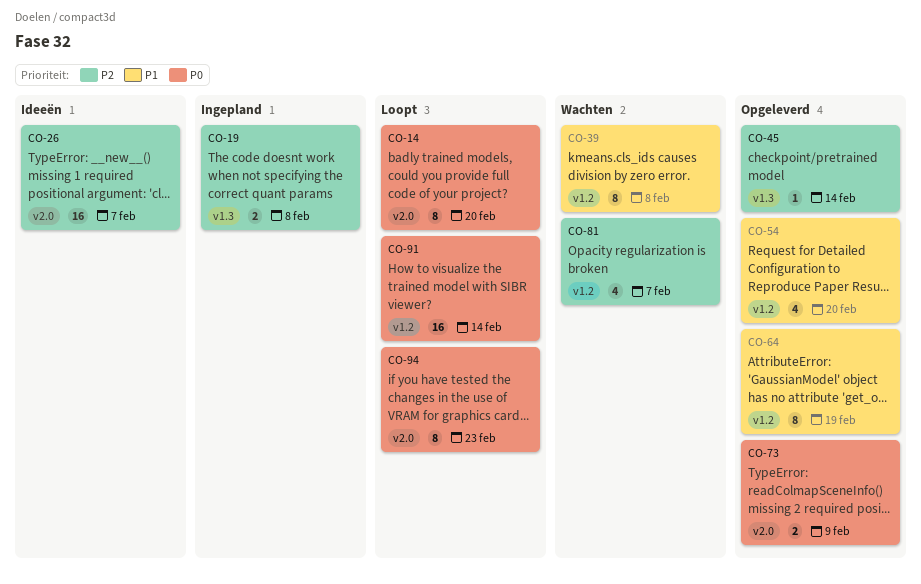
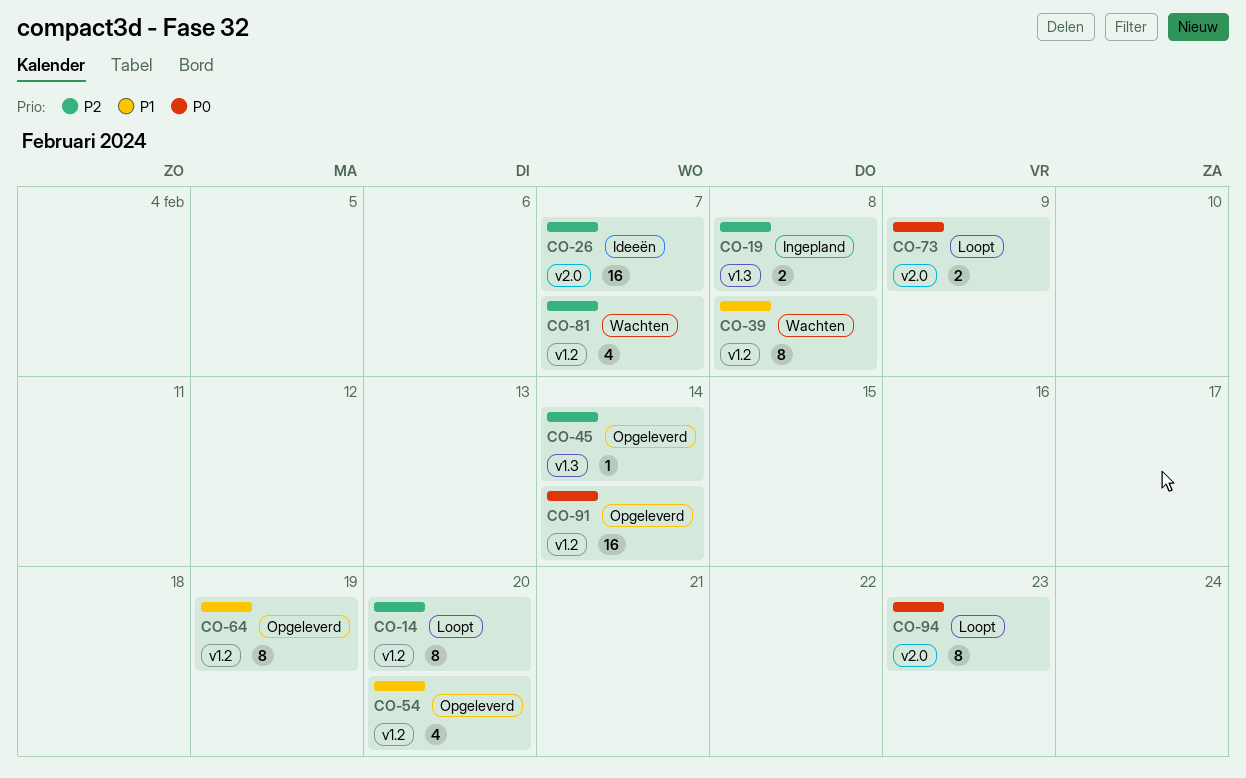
CO-14, priority: P0 -> P2
CO-14, label: v2.0 -> v1.2
CO-73, status: Opgeleverd -> Loopt
CO-91, status: Loopt -> Opgeleverd

